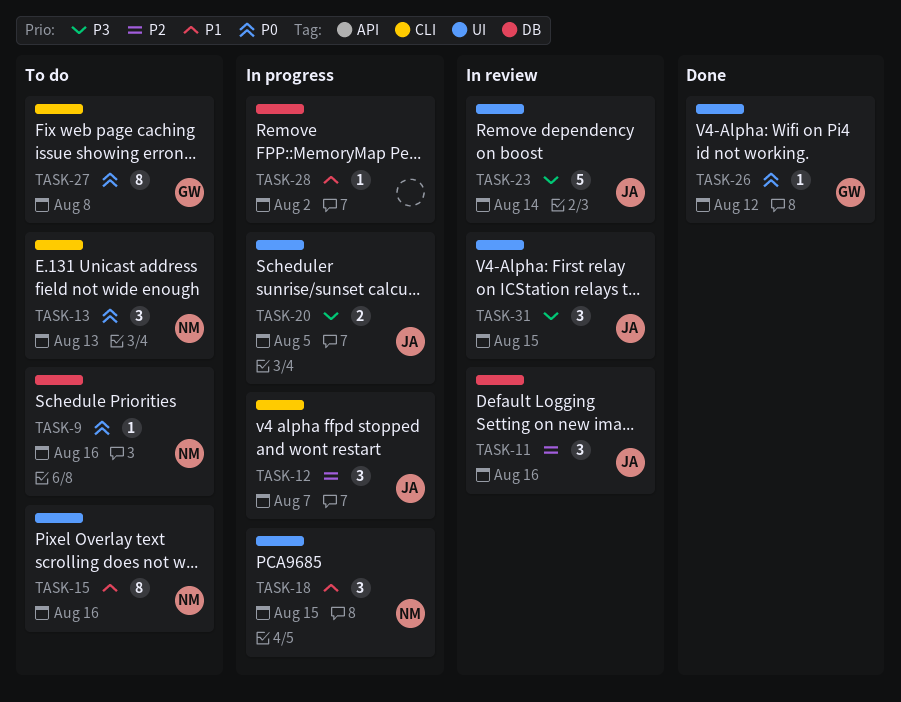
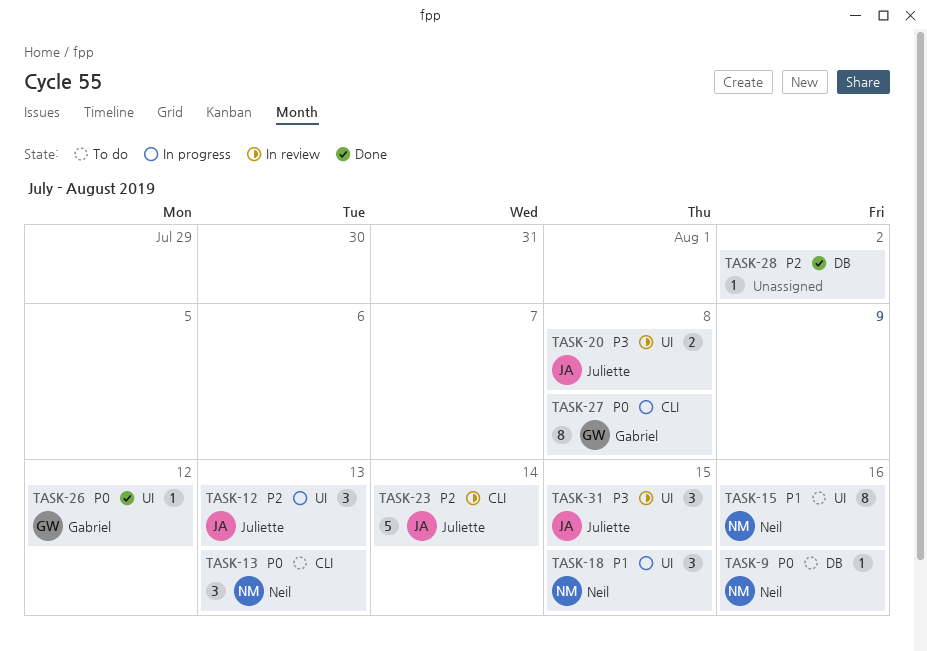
TASK-11: present -> none
TASK-12, label: CLI -> UI
TASK-12, due: Aug 7 -> Aug 13
TASK-20, status: In progress -> In review
TASK-20, due: Aug 5 -> Aug 8
TASK-23, priority: P3 -> P2
TASK-23, label: UI -> CLI
TASK-27, status: To do -> In progress
TASK-28, status: In progress -> Done
TASK-28, priority: P1 -> P2

